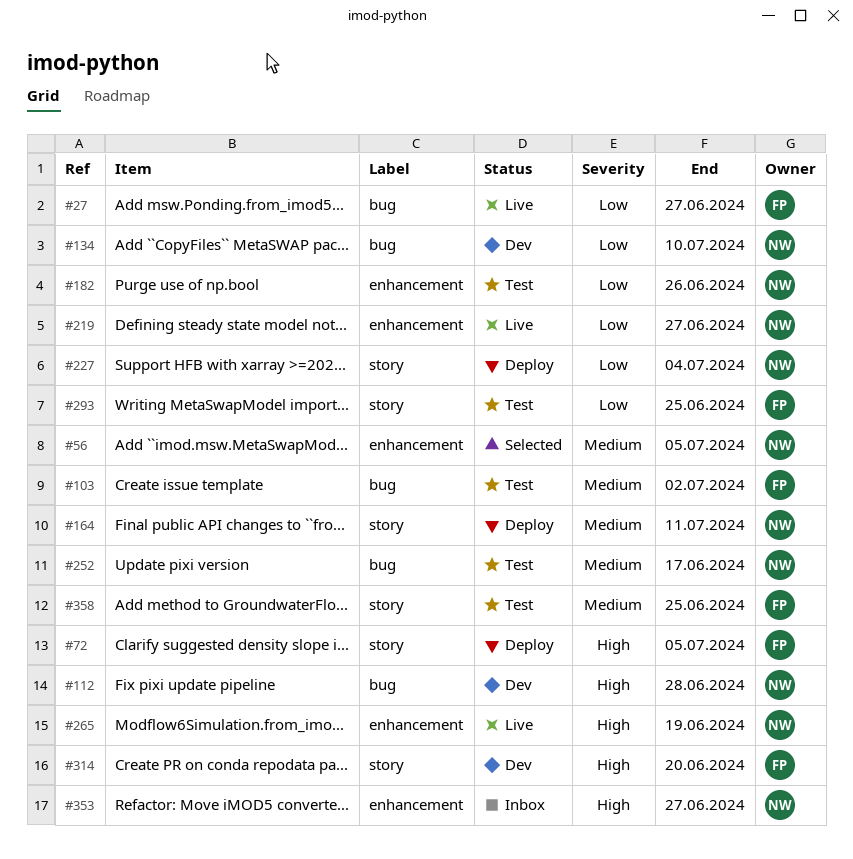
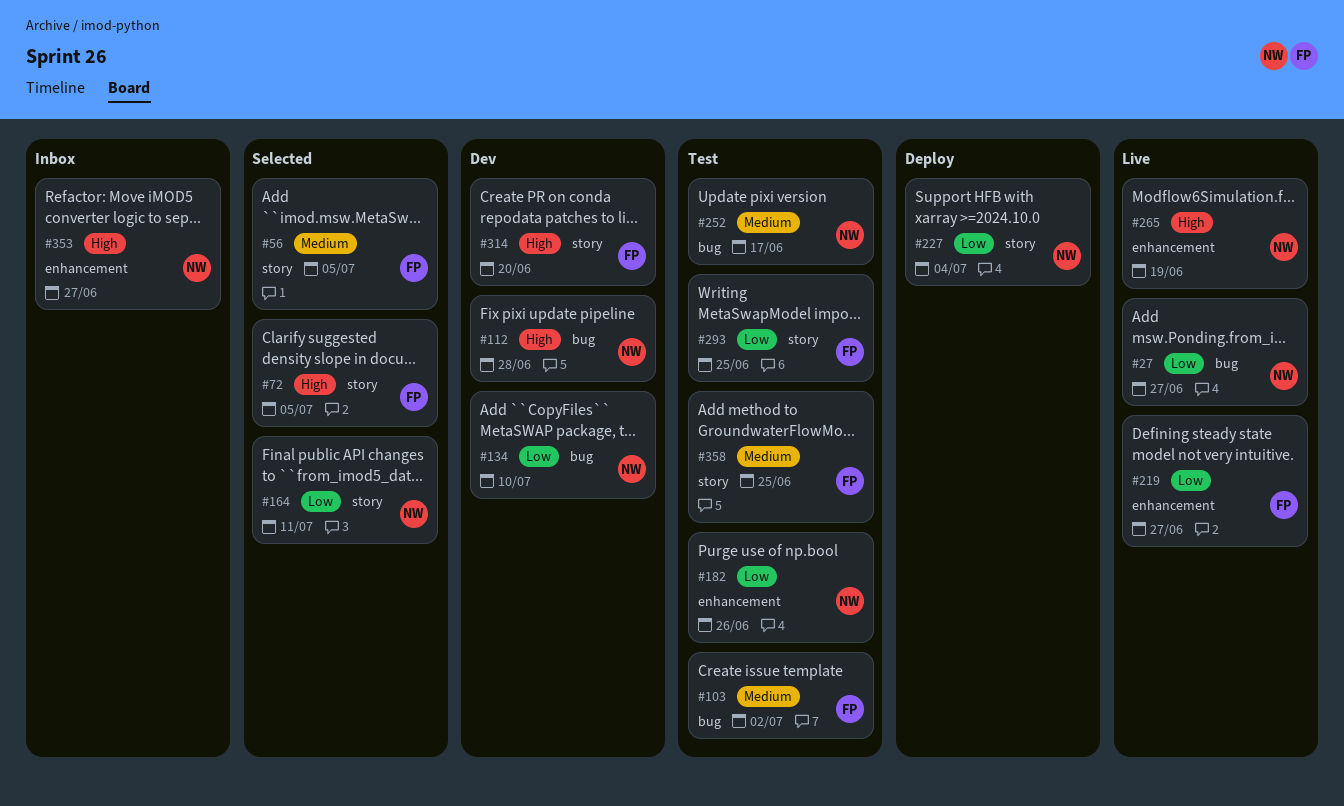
#27, owner: FP -> NW
#56, owner: NW -> FP
#56, label: enhancement -> story
#72, status: Deploy -> Selected
#164, status: Deploy -> Selected
#164, priority: Medium -> Low
#219, owner: NW -> FP

